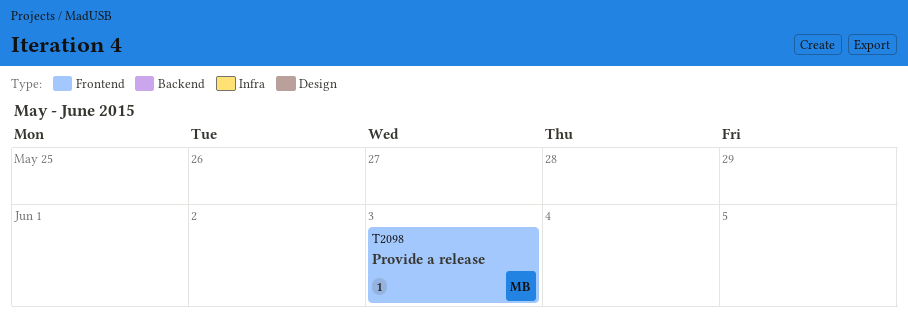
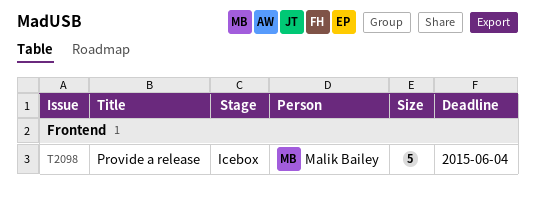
T2098, estimate: 1 -> 5
T2098, due: Jun 3 -> Jun 4

